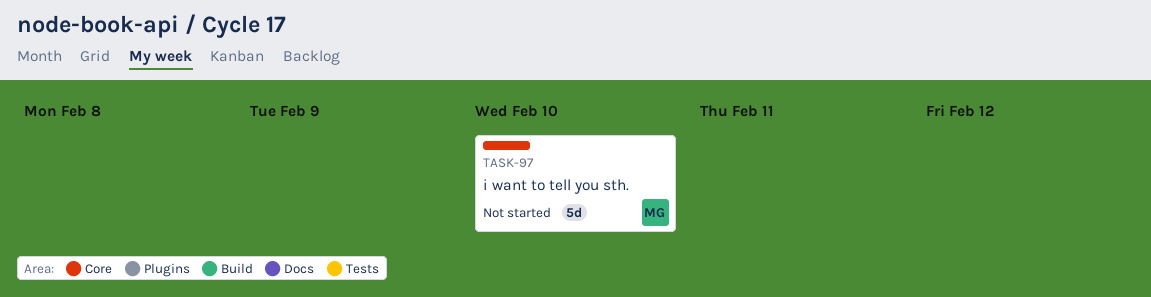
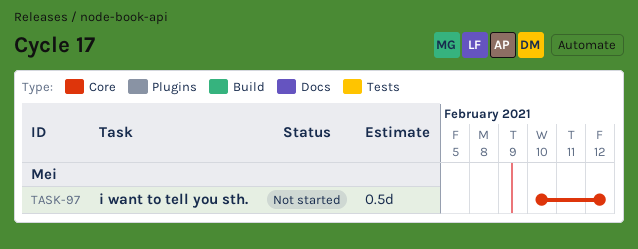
TASK-97, estimate: 5d -> 0.5d
TASK-97, due: Feb 10 -> Feb 12

